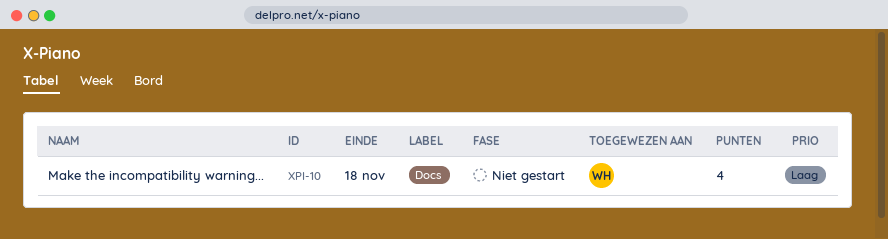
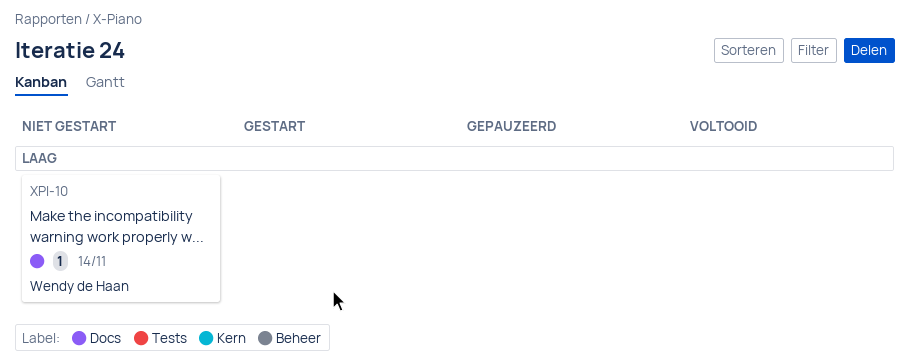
XPI-10, estimate: 4 -> 1
XPI-10, due: Nov 18 -> Nov 14

